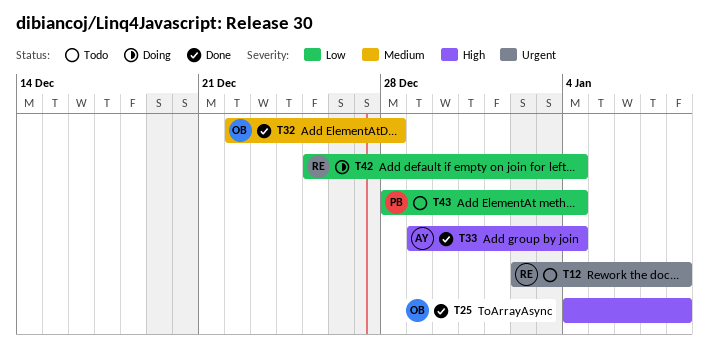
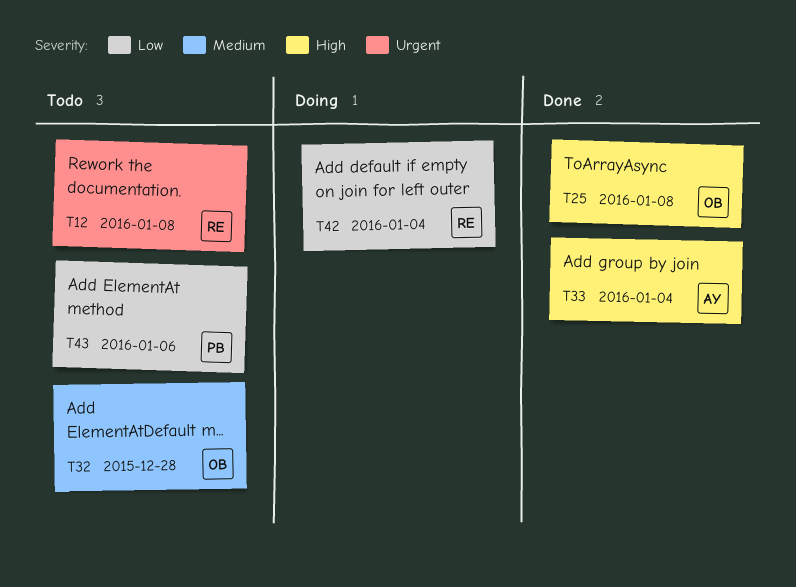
T32, status: Done -> Todo
T43, due: Jan 4 -> Jan 6

